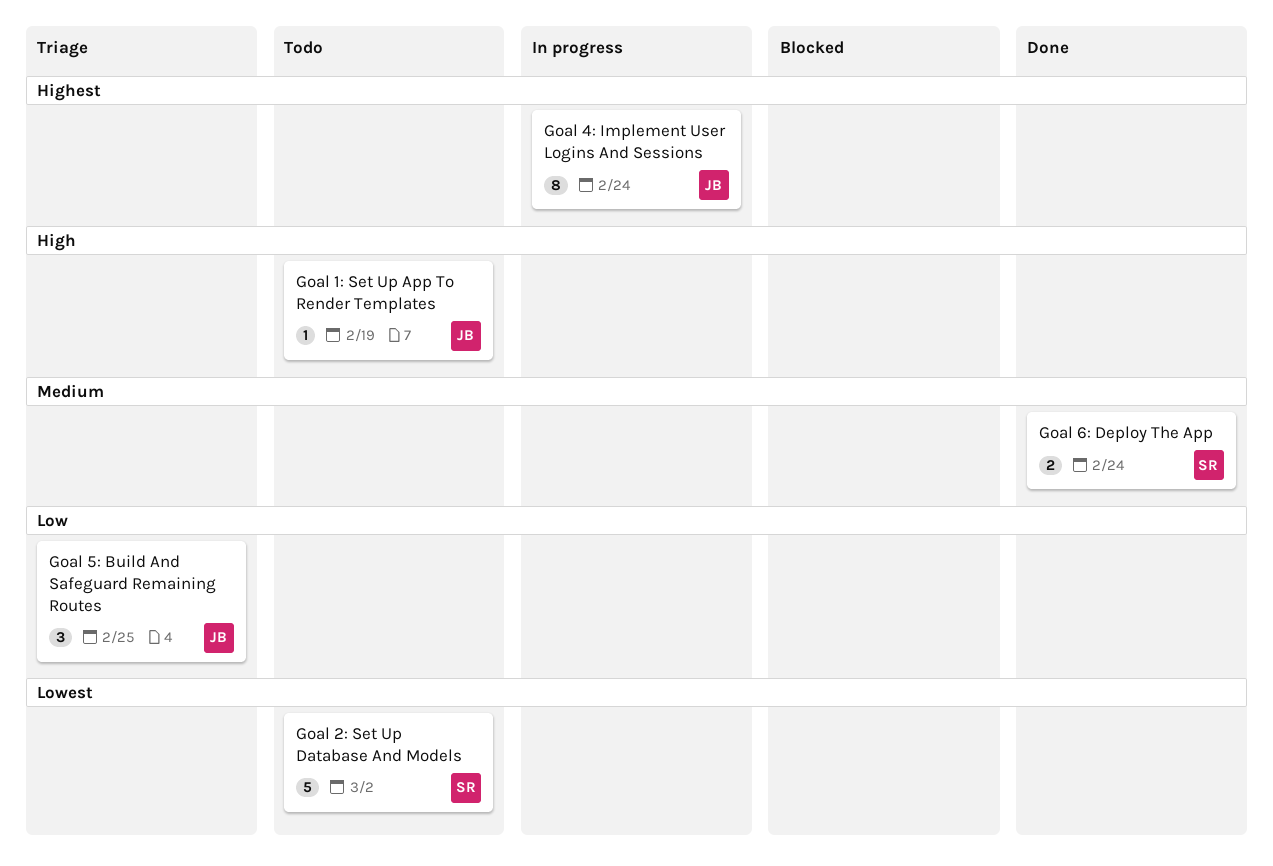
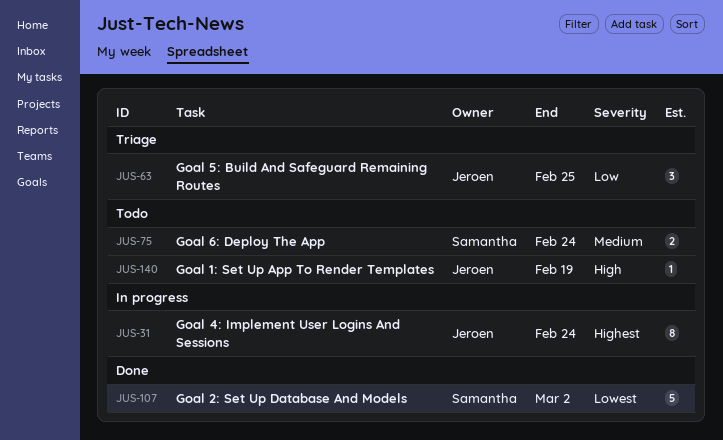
Goal 2: Set Up Database And Models, status: Todo -> Done
Goal 6: Deploy The App, status: Done -> Todo

